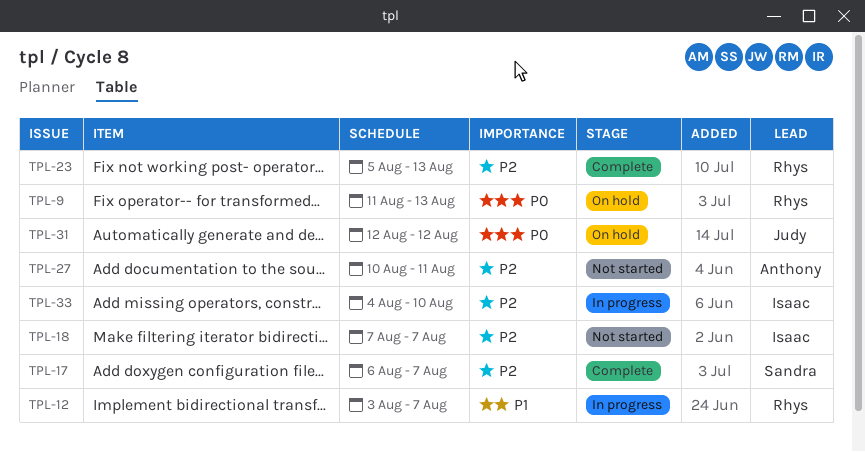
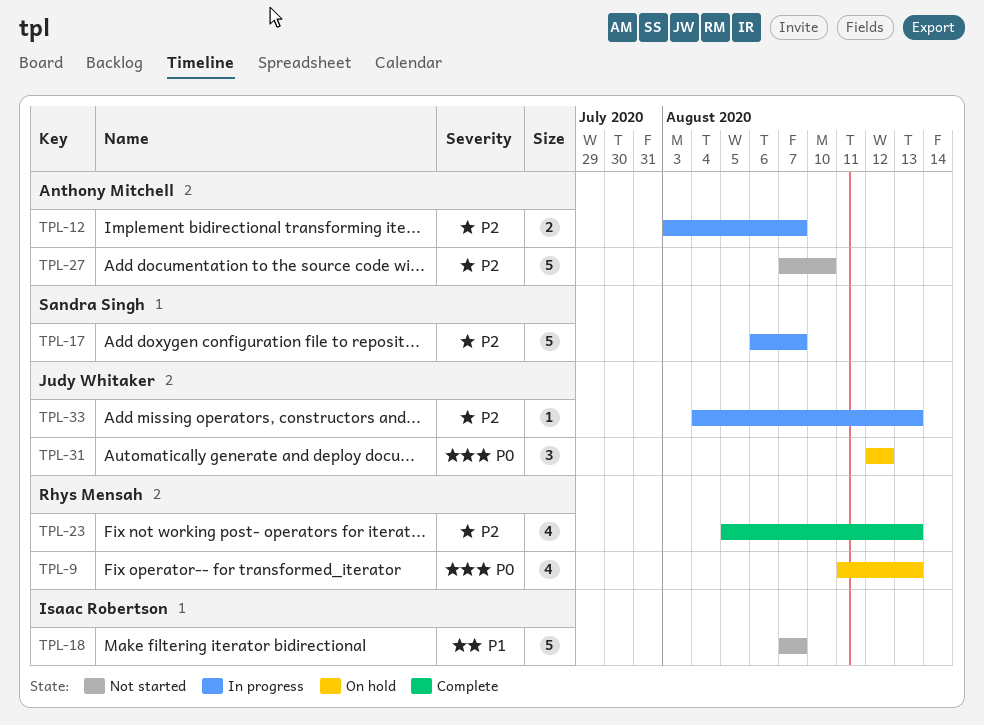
TPL-12, owner: Rhys Mensah -> Anthony Mitchell
TPL-12, priority: P1 -> P2
TPL-17, status: Complete -> In progress
TPL-18, priority: P2 -> P1
TPL-27, start: Aug 10 -> Aug 7
TPL-27, due: Aug 11 -> Aug 10
TPL-33, owner: Isaac Robertson -> Judy Whitaker
TPL-33, due: Aug 10 -> Aug 13

